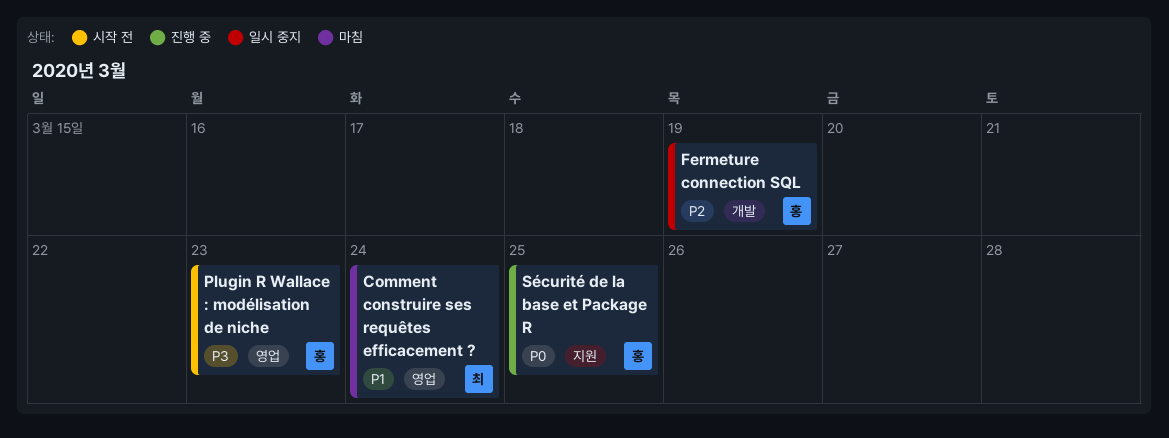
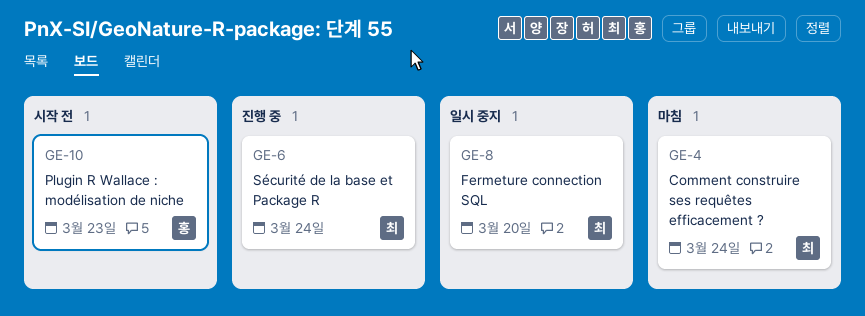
Fermeture connection SQL, owner: 홍 -> 최
Fermeture connection SQL, due: Mar 19 -> Mar 20
Sécurité de la base et Package R, owner: 홍 -> 최
Sécurité de la base et Package R, due: Mar 25 -> Mar 24

